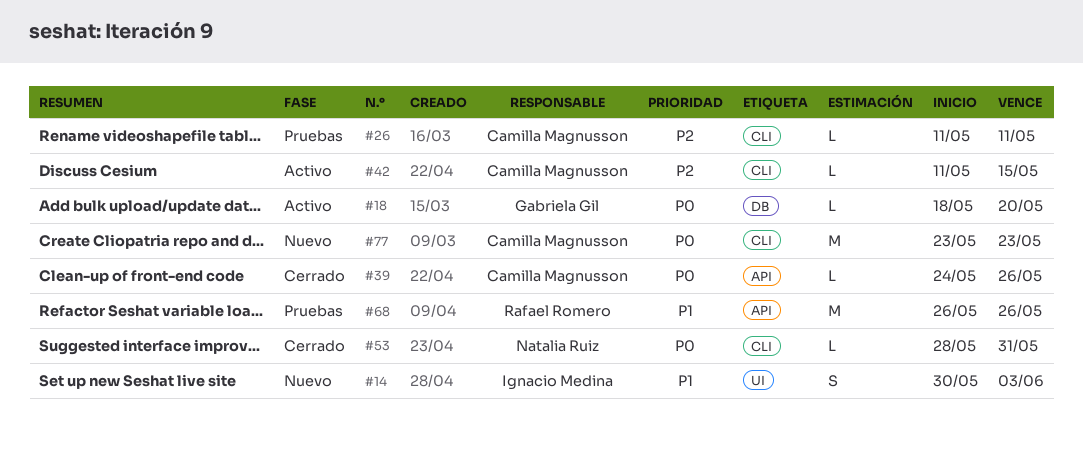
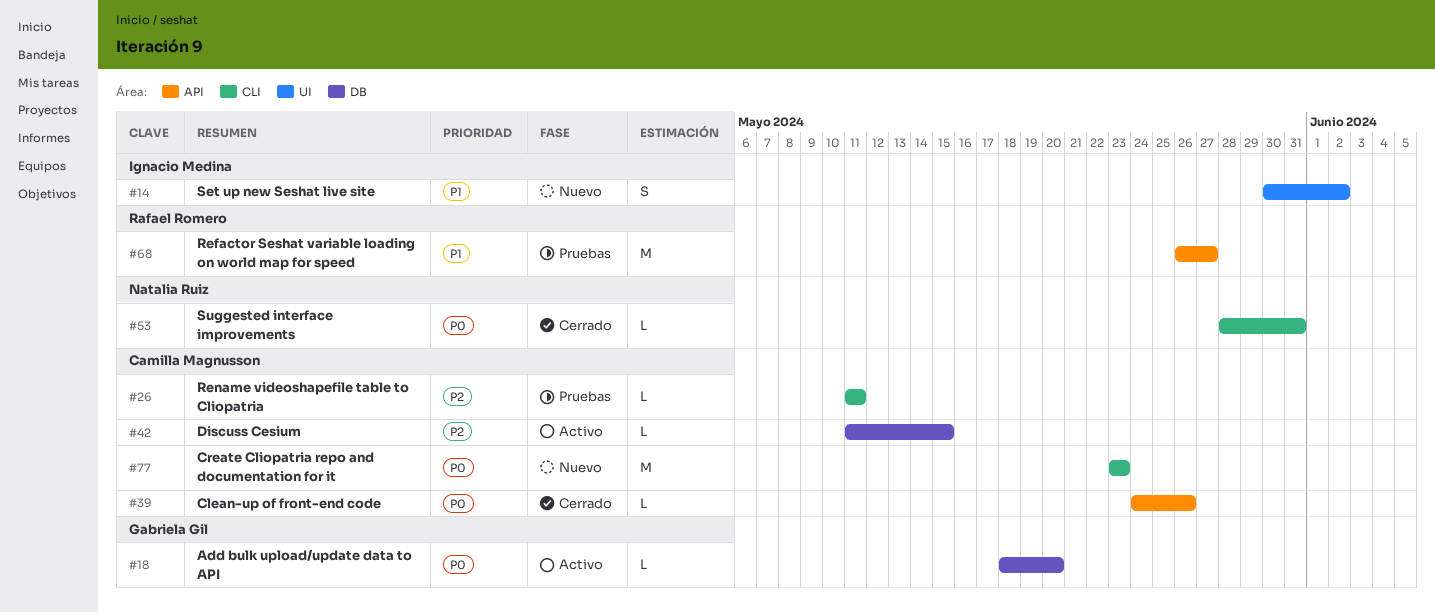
#14, due: Jun 3 -> Jun 2
#42, label: CLI -> DB
#68, due: May 26 -> May 27

